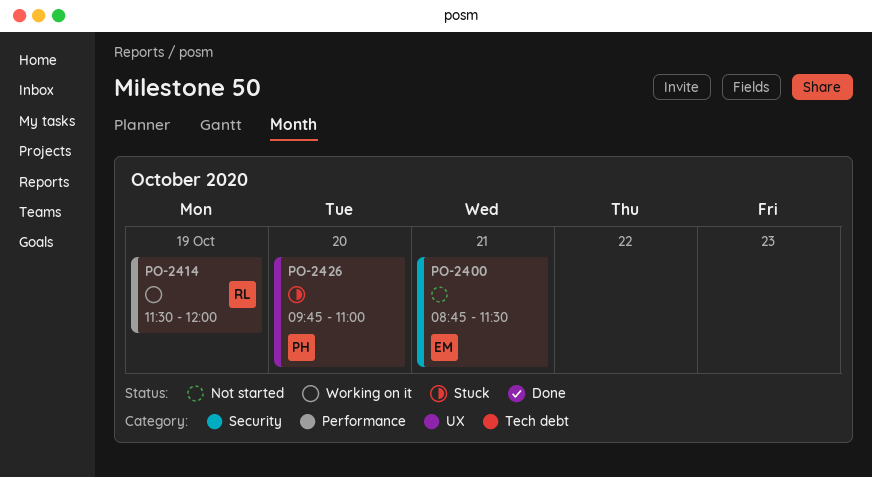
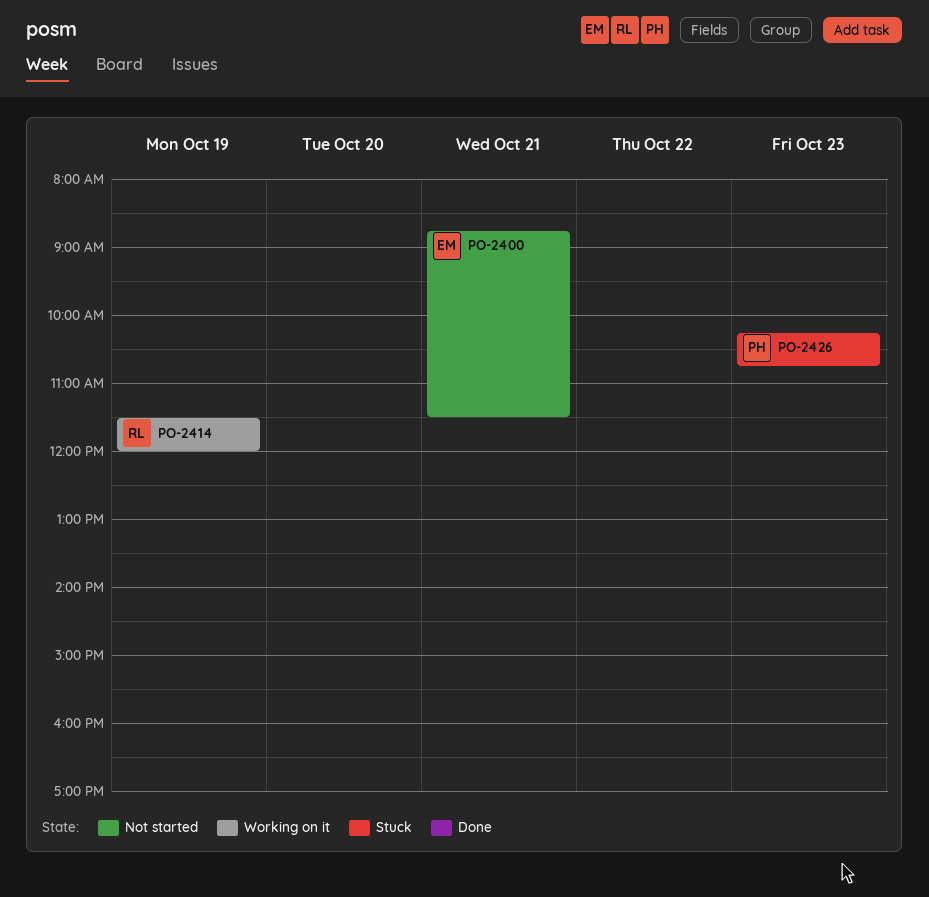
PO-2426, day: Oct 20 -> Oct 23
PO-2426, begins: 09:45 -> 10:15
PO-2426, ends: 11:00 -> 10:45

